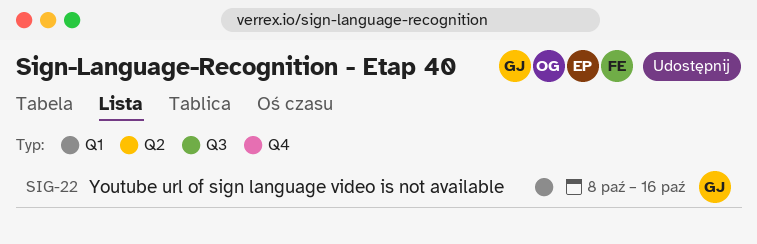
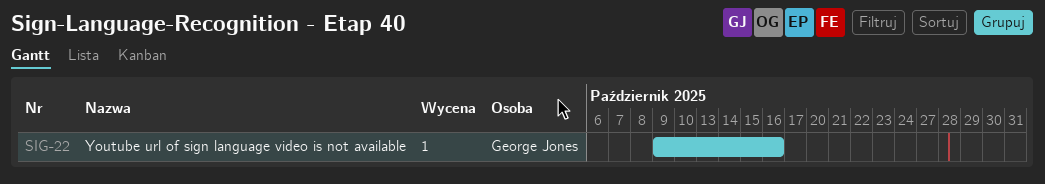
SIG-22, start: Oct 8 -> Oct 9

